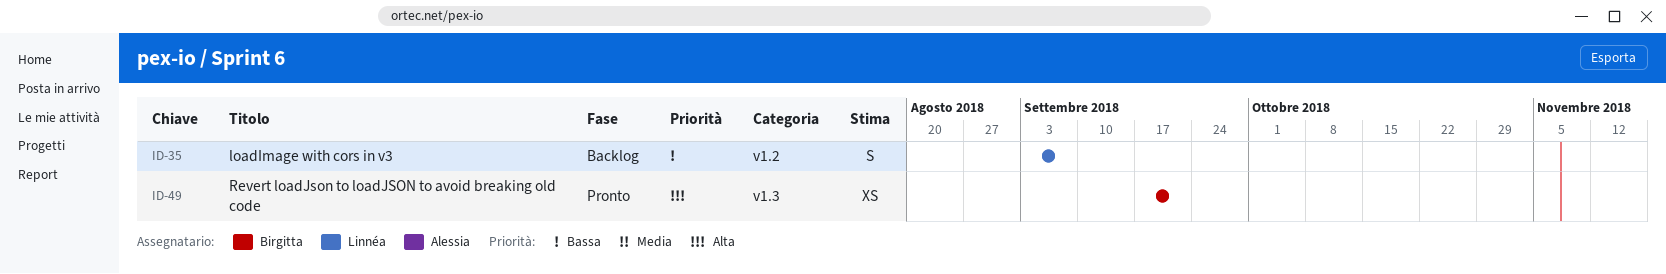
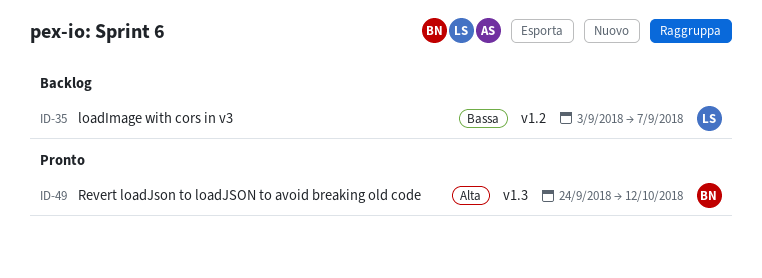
ID-49, start: Sep 17 -> Sep 24
ID-49, due: Sep 21 -> Oct 12

